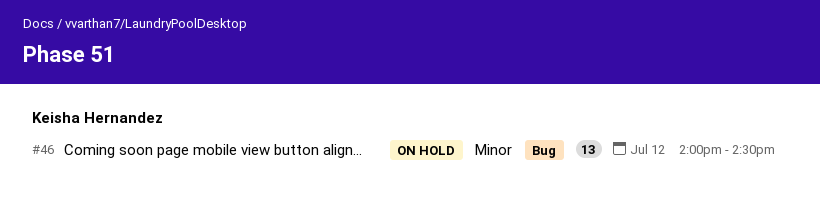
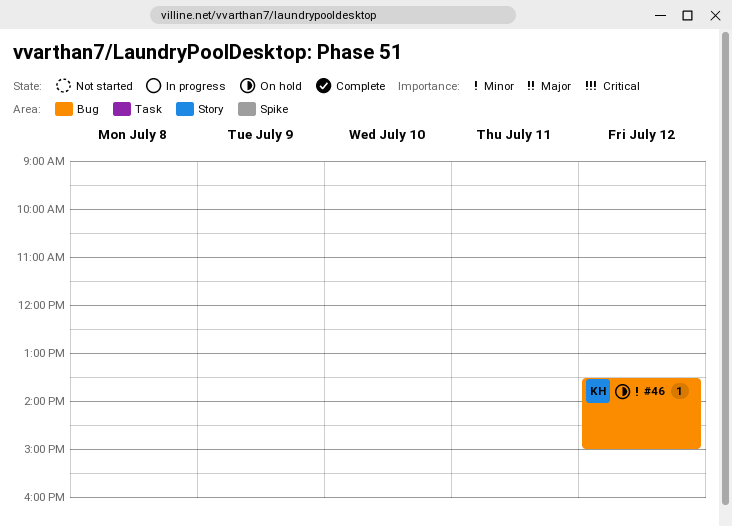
#46, estimate: 13 -> 1
#46, begins: 14:00 -> 13:30
#46, ends: 14:30 -> 15:00

